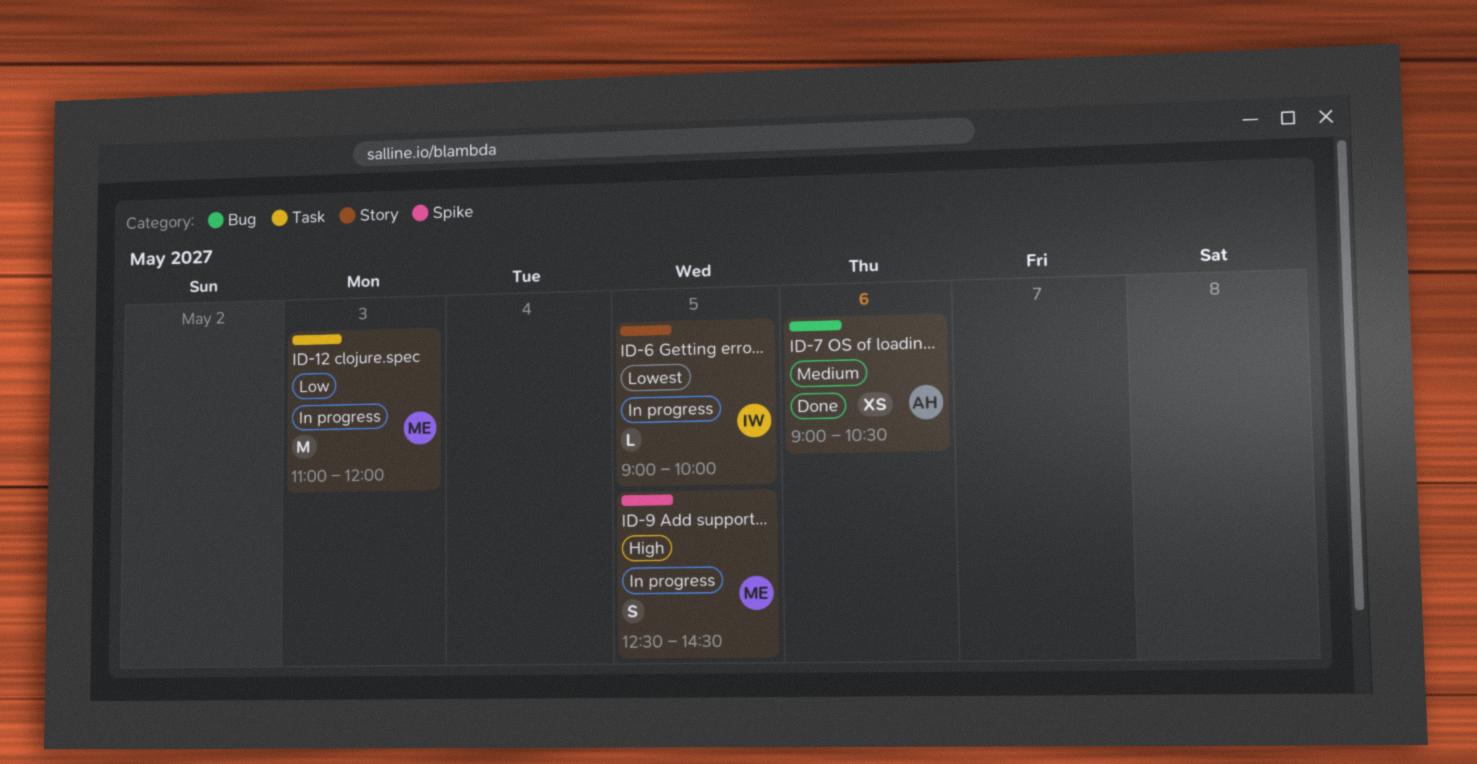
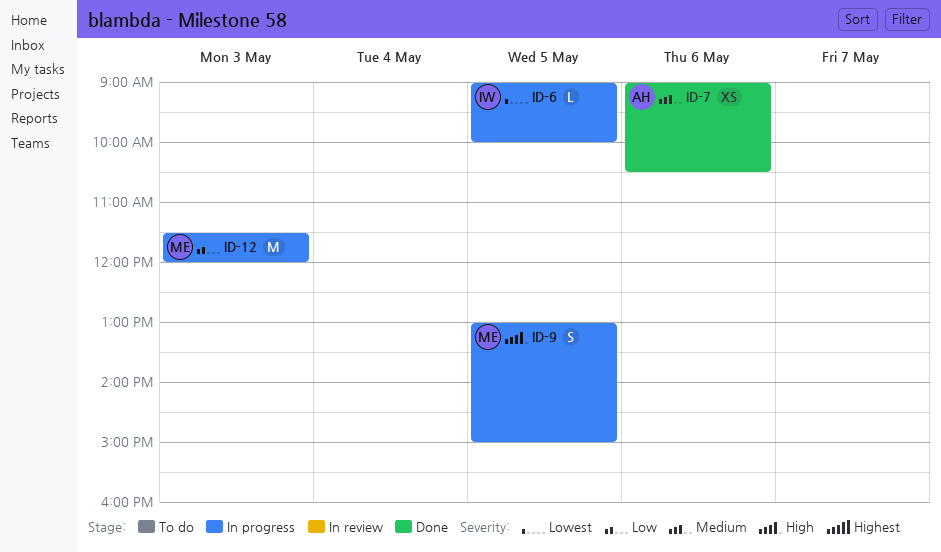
ID-9, begins: 12:30 -> 13:00
ID-9, ends: 14:30 -> 15:00
ID-12, begins: 11:00 -> 11:30

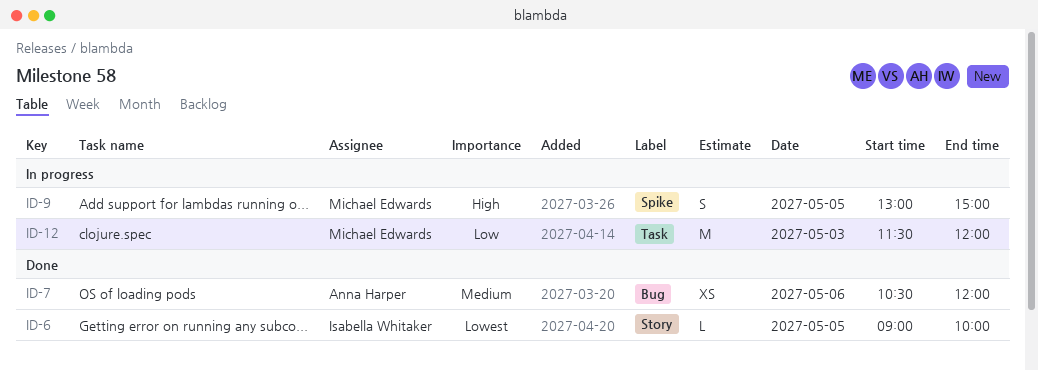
ID-6, status: In progress -> Done
ID-7, begins: 09:00 -> 10:30
ID-7, ends: 10:30 -> 12:00

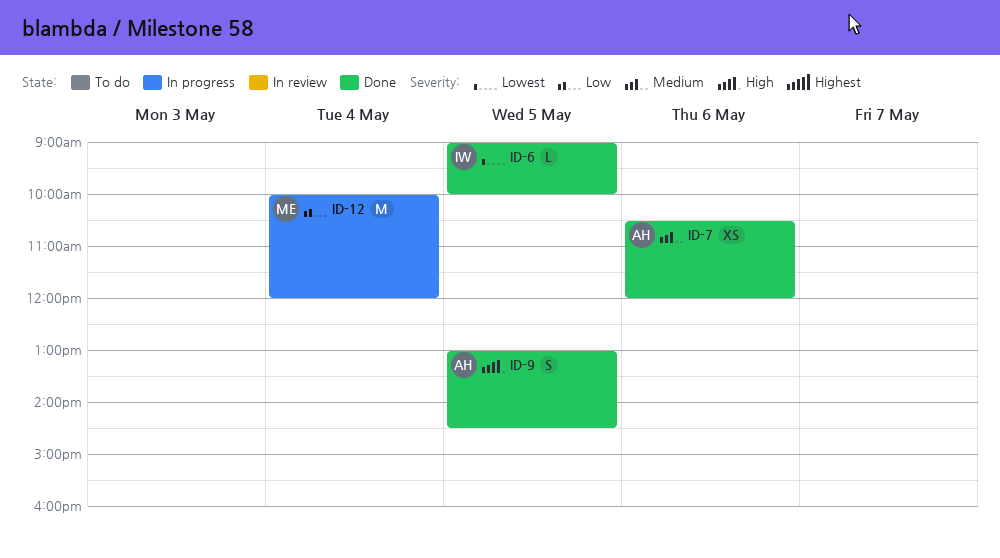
ID-9, status: In progress -> Done
ID-9, owner: Michael Edwards -> Anna Harper
ID-9, ends: 15:00 -> 14:30
ID-12, day: May 3 -> May 4
ID-12, begins: 11:30 -> 10:00

